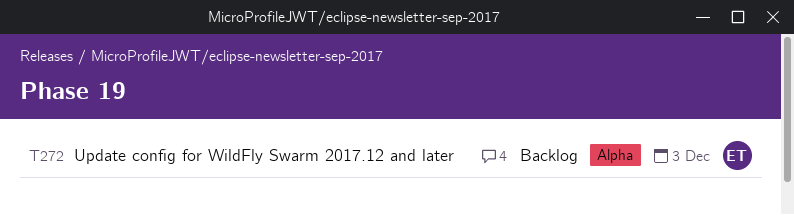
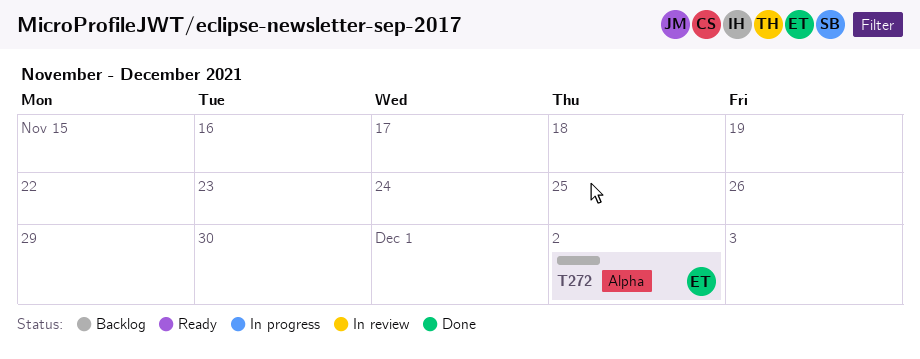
T272, due: Dec 3 -> Dec 2

